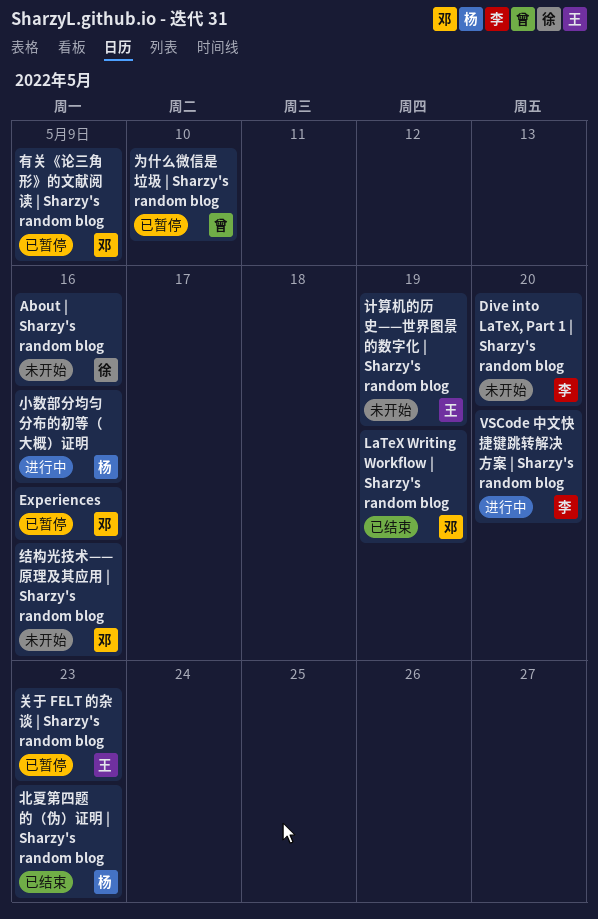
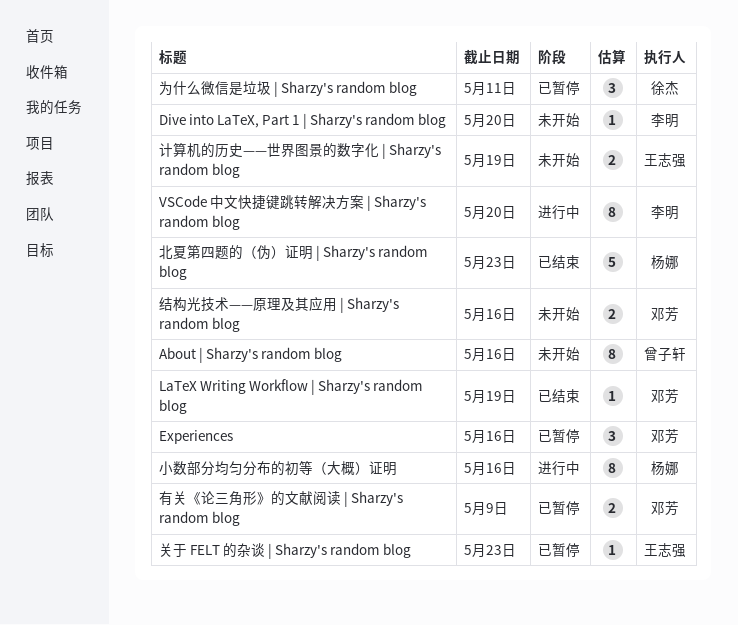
About | Sharzy's random blog, owner: 徐杰 -> 曾子轩
为什么微信是垃圾 | Sharzy's random blog, owner: 曾子轩 -> 徐杰
为什么微信是垃圾 | Sharzy's random blog, due: May 10 -> May 11

